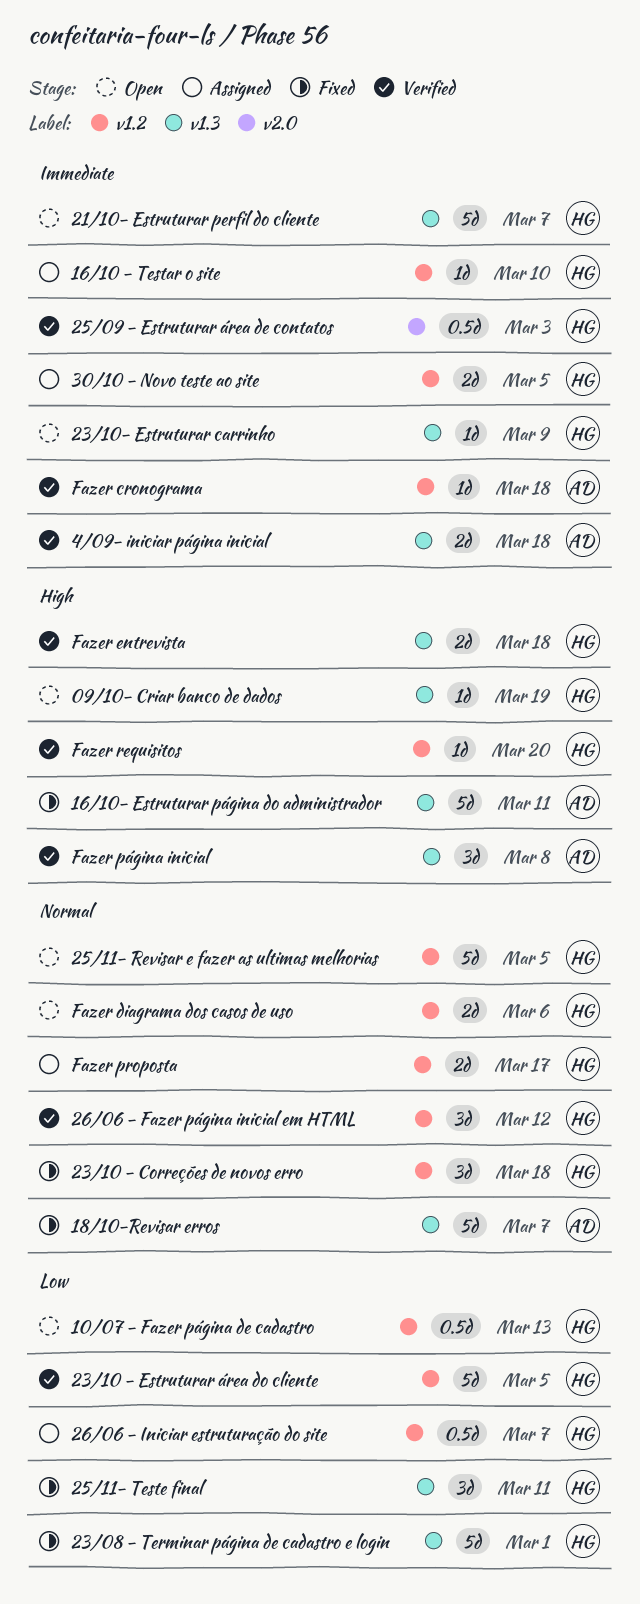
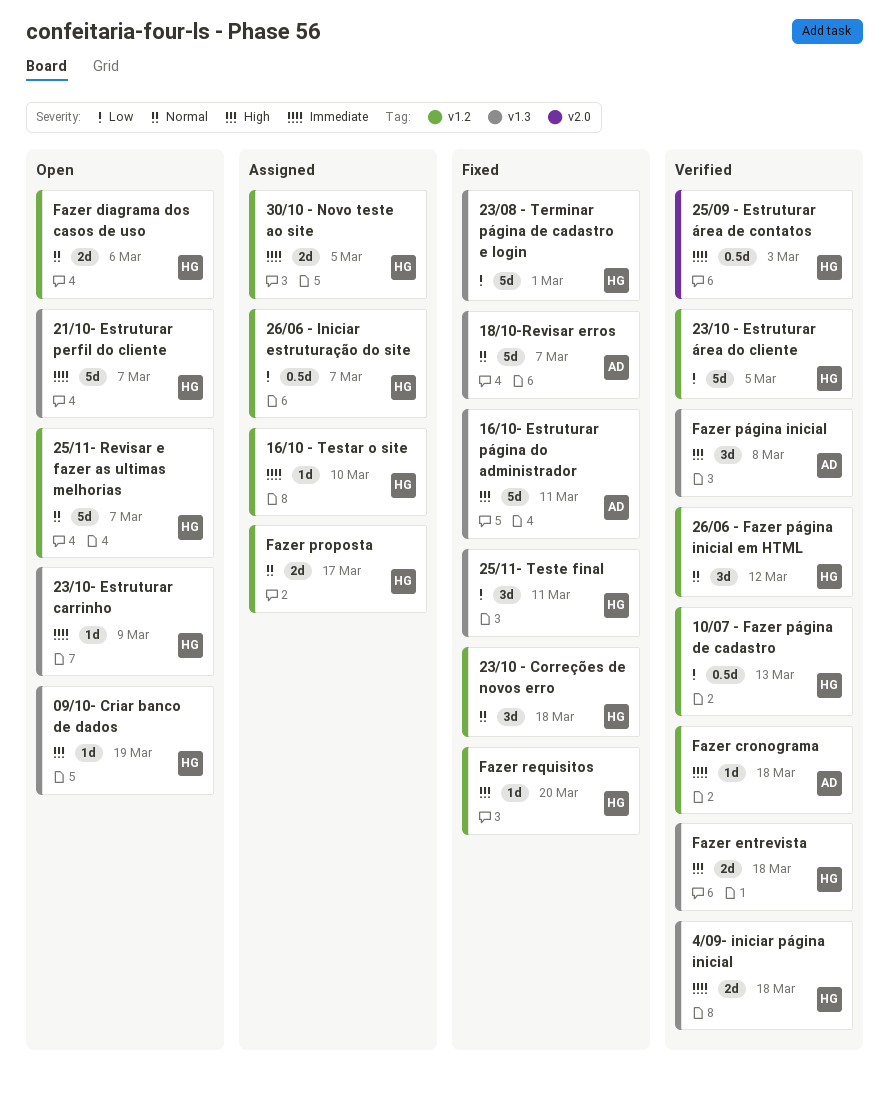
10/07 - Fazer página de cadastro, status: Open -> Verified
25/11- Revisar e fazer as ultimas melhorias, due: Mar 5 -> Mar 7
4/09- iniciar página inicial, owner: AD -> HG
Fazer requisitos, status: Verified -> Fixed

